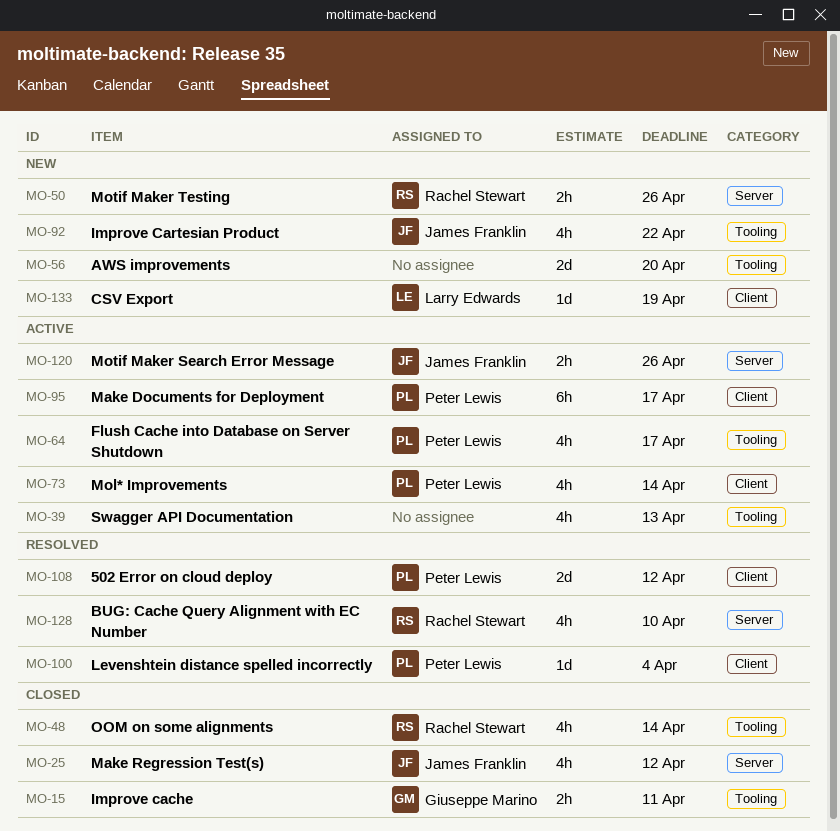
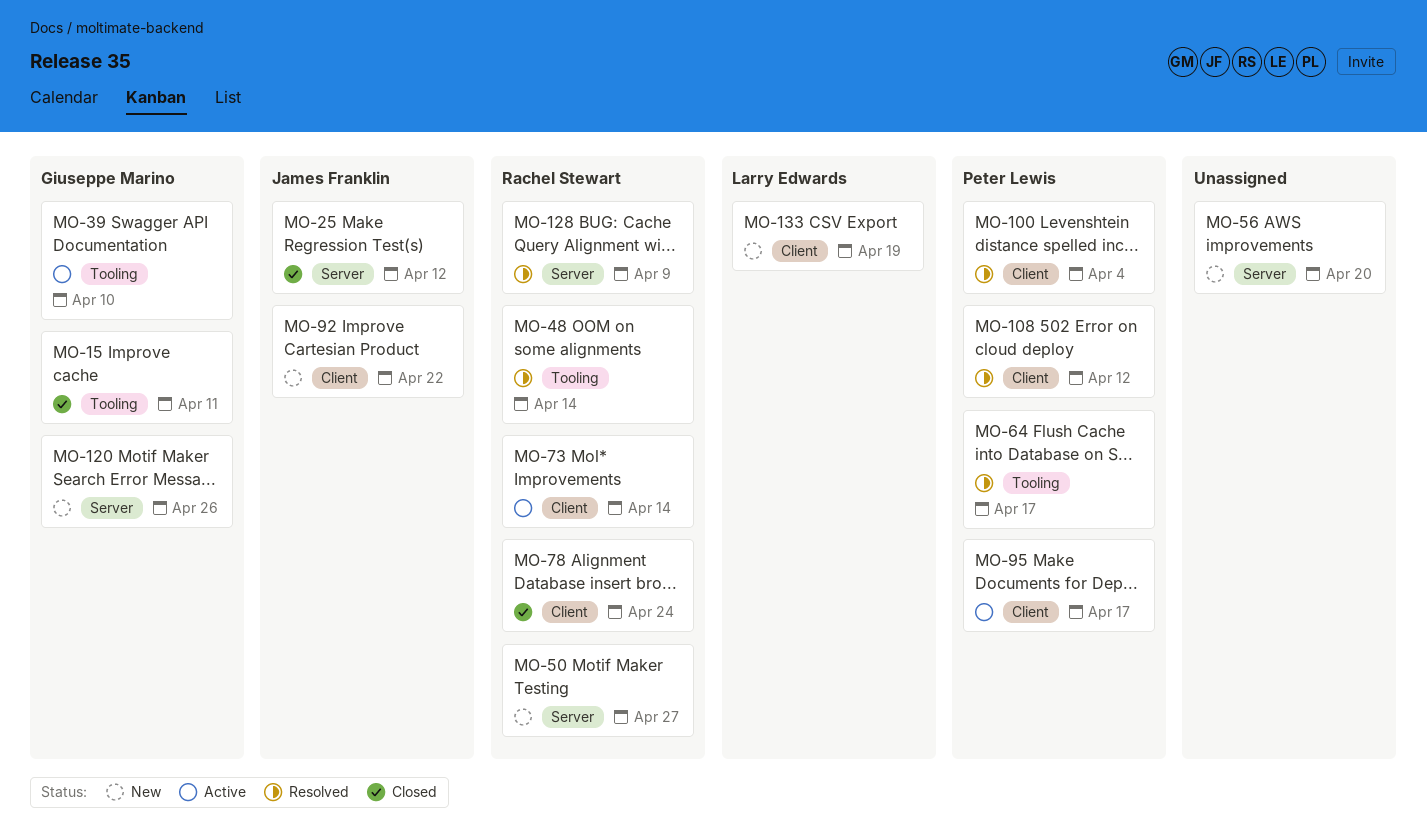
MO-39, owner: none -> Giuseppe Marino
MO-39, due: Apr 13 -> Apr 10
MO-48, status: Closed -> Resolved
MO-50, due: Apr 26 -> Apr 27
MO-56, label: Tooling -> Server
MO-64, status: Active -> Resolved
MO-73, owner: Peter Lewis -> Rachel Stewart
MO-78: none -> present
MO-92, label: Tooling -> Client
MO-120, status: Active -> New
MO-120, owner: James Franklin -> Giuseppe Marino
MO-128, due: Apr 10 -> Apr 9

